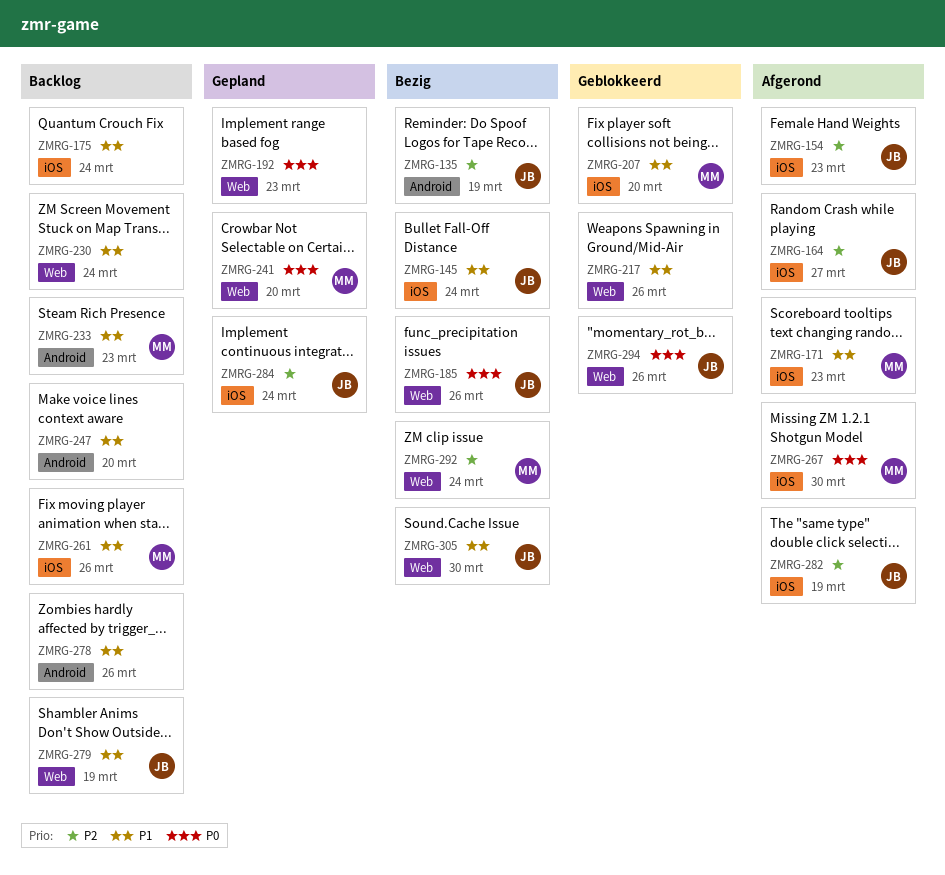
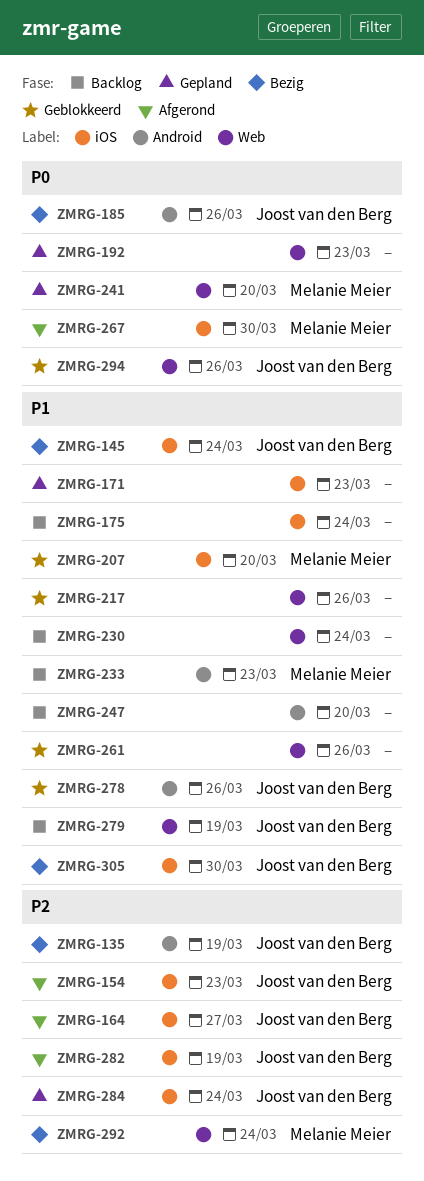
ZMRG-171, status: Afgerond -> Gepland
ZMRG-171, owner: Melanie Meier -> none
ZMRG-185, label: Web -> Android
ZMRG-261, status: Backlog -> Geblokkeerd
ZMRG-261, owner: Melanie Meier -> none
ZMRG-261, label: iOS -> Web
ZMRG-278, status: Backlog -> Geblokkeerd
ZMRG-278, owner: none -> Joost van den Berg
ZMRG-305, label: Web -> iOS

